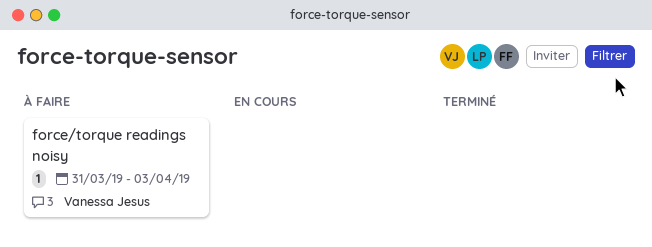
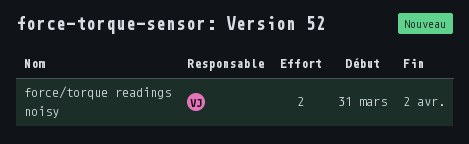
force/torque readings noisy, estimate: 1 -> 2
force/torque readings noisy, due: Apr 3 -> Apr 2

